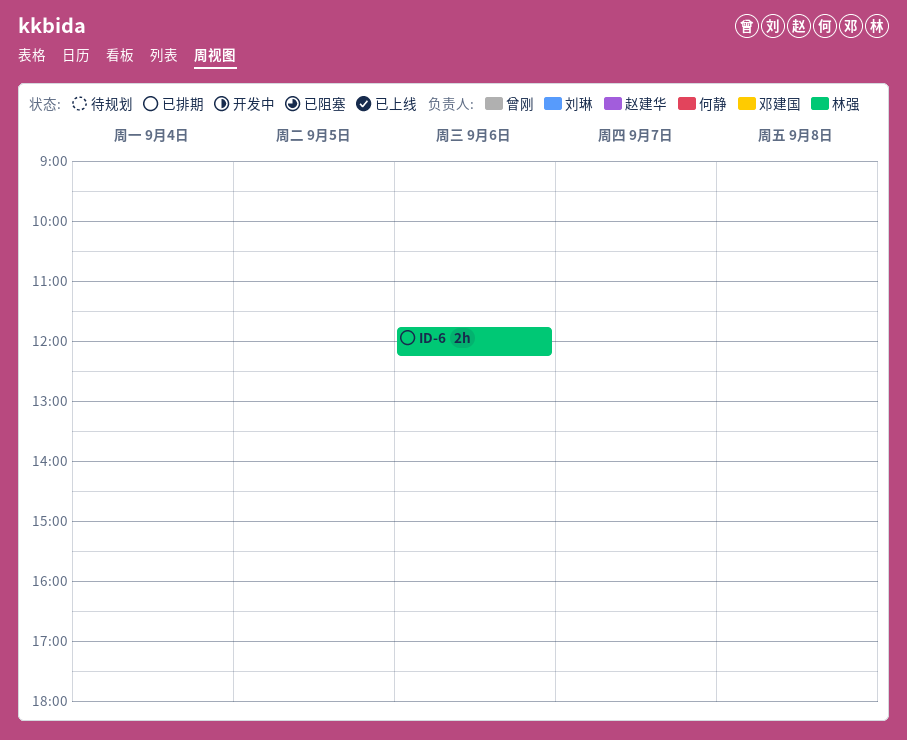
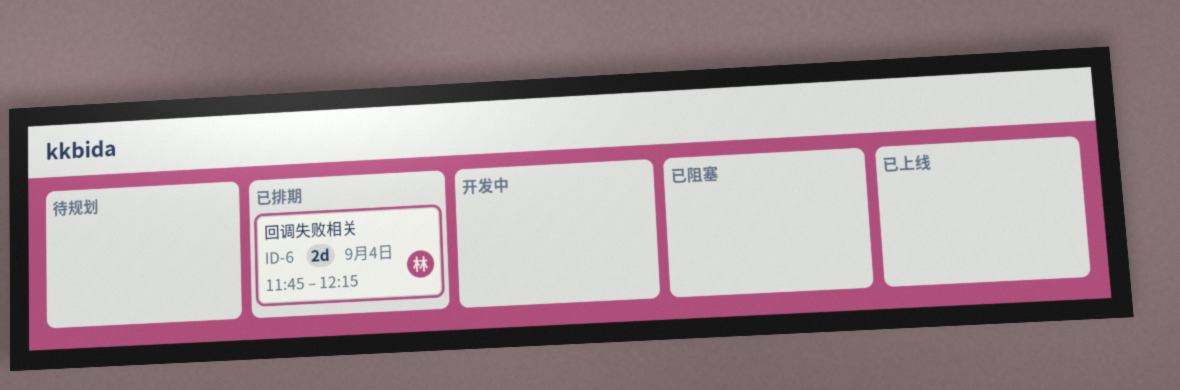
ID-6, estimate: 2h -> 2d
ID-6, day: Sep 6 -> Sep 4

